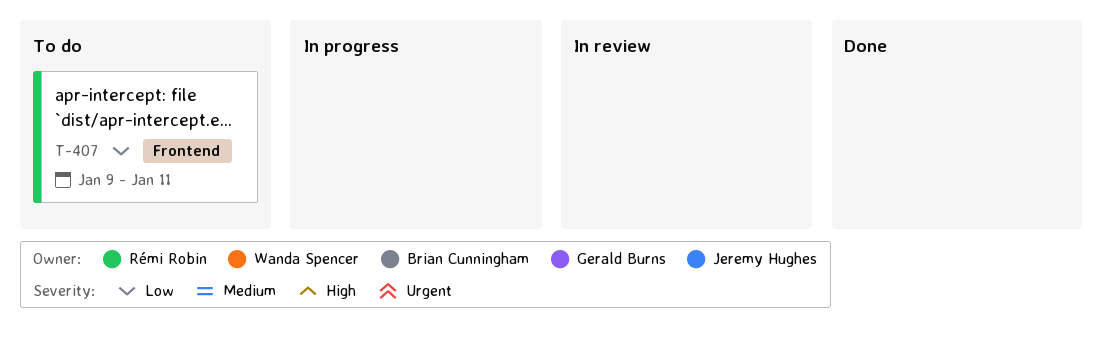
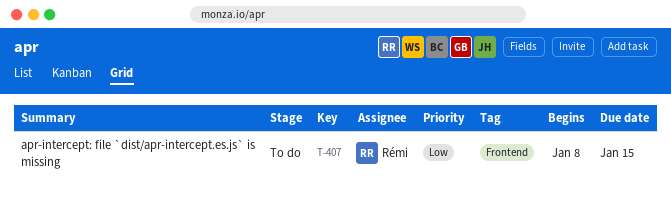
T-407, start: Jan 9 -> Jan 8
T-407, due: Jan 11 -> Jan 15

